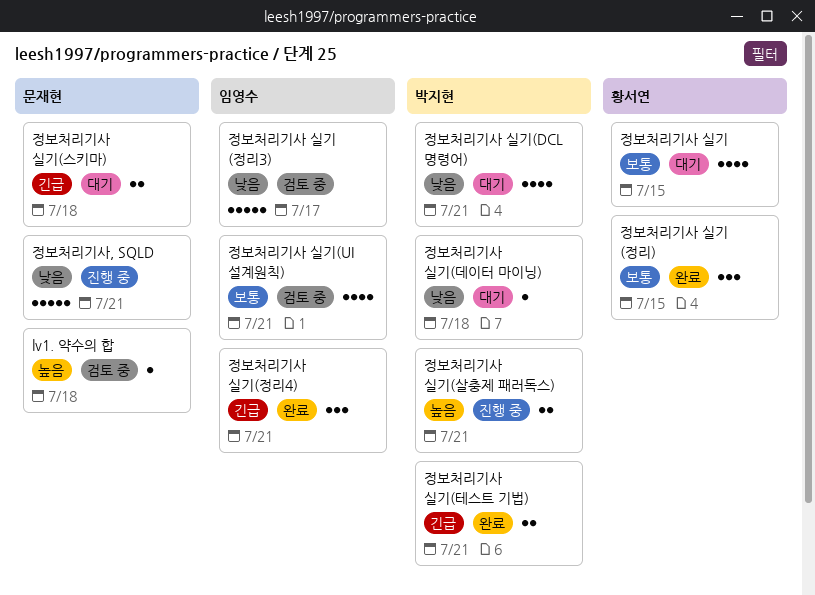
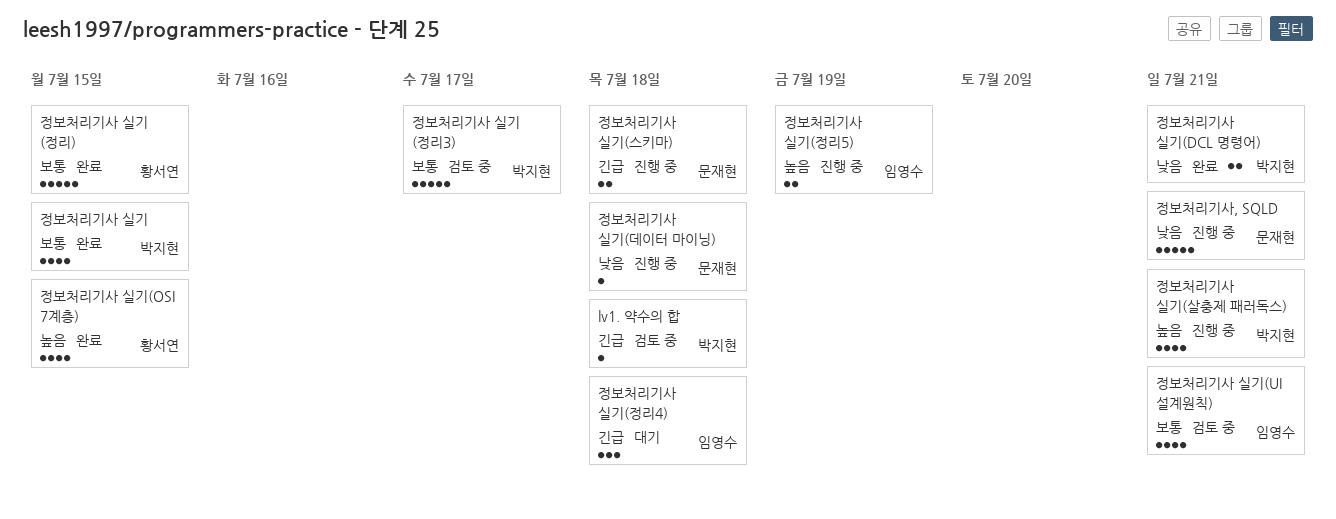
lv1. 약수의 합, owner: 문재현 -> 박지현
lv1. 약수의 합, priority: 높음 -> 긴급
정보처리기사 실기, status: 대기 -> 완료
정보처리기사 실기, owner: 황서연 -> 박지현
정보처리기사 실기 (정리), estimate: 3 -> 5
정보처리기사 실기 (정리3), owner: 임영수 -> 박지현
정보처리기사 실기 (정리3), priority: 낮음 -> 보통
정보처리기사 실기(DCL 명령어), status: 대기 -> 완료
정보처리기사 실기(DCL 명령어), estimate: 4 -> 2
정보처리기사 실기(OSI 7계층): none -> present
정보처리기사 실기(데이터 마이닝), status: 대기 -> 진행 중
정보처리기사 실기(데이터 마이닝), owner: 박지현 -> 문재현
정보처리기사 실기(살충제 패러독스), estimate: 2 -> 4
정보처리기사 실기(스키마), status: 대기 -> 진행 중
정보처리기사 실기(정리4), status: 완료 -> 대기
정보처리기사 실기(정리4), due: Jul 21 -> Jul 18
정보처리기사 실기(정리5): none -> present
정보처리기사 실기(테스트 기법): present -> none

